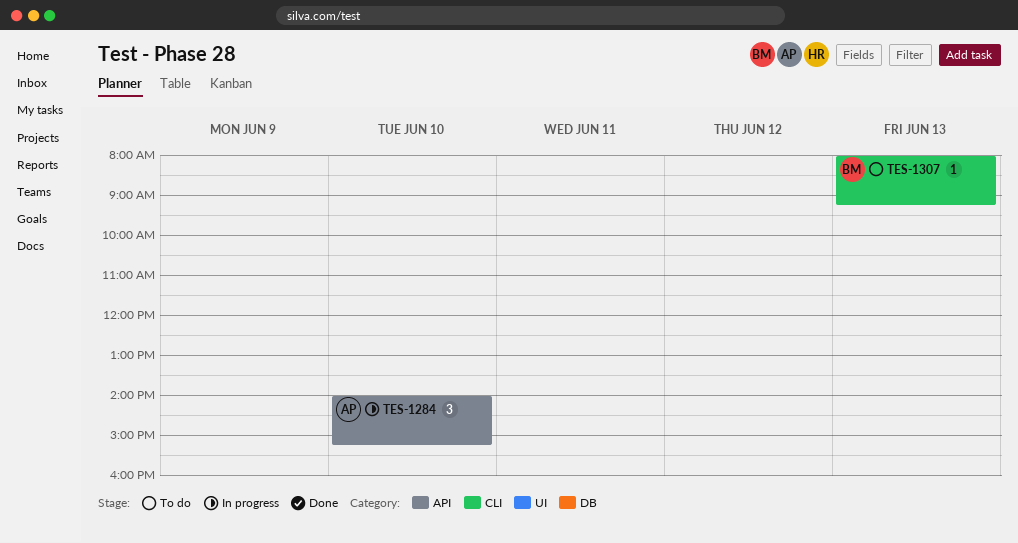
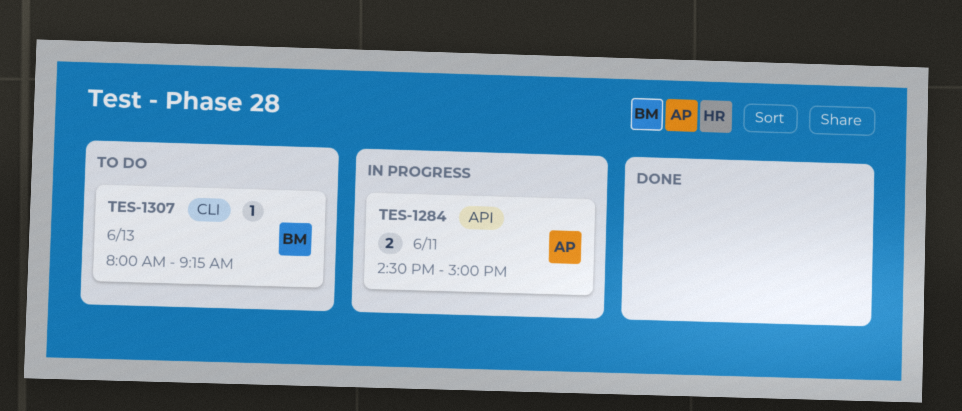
TES-1284, estimate: 3 -> 2
TES-1284, day: Jun 10 -> Jun 11
TES-1284, begins: 14:00 -> 14:30
TES-1284, ends: 15:15 -> 15:00

